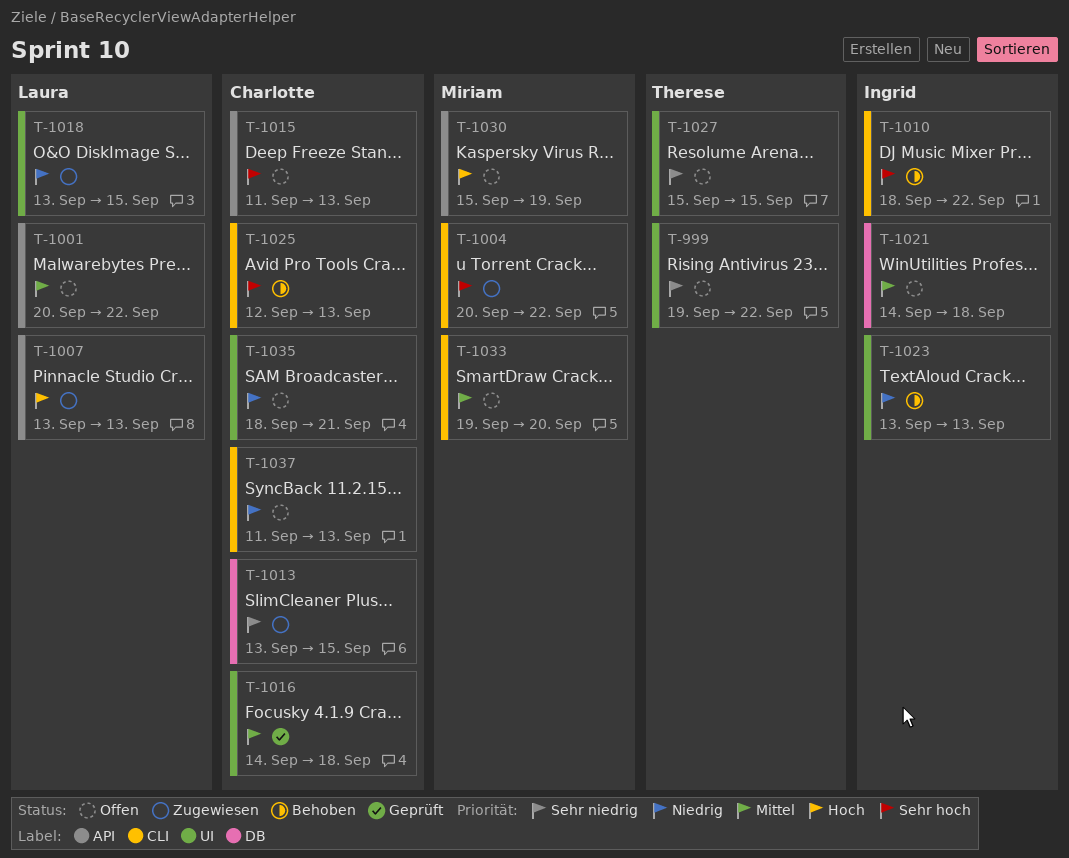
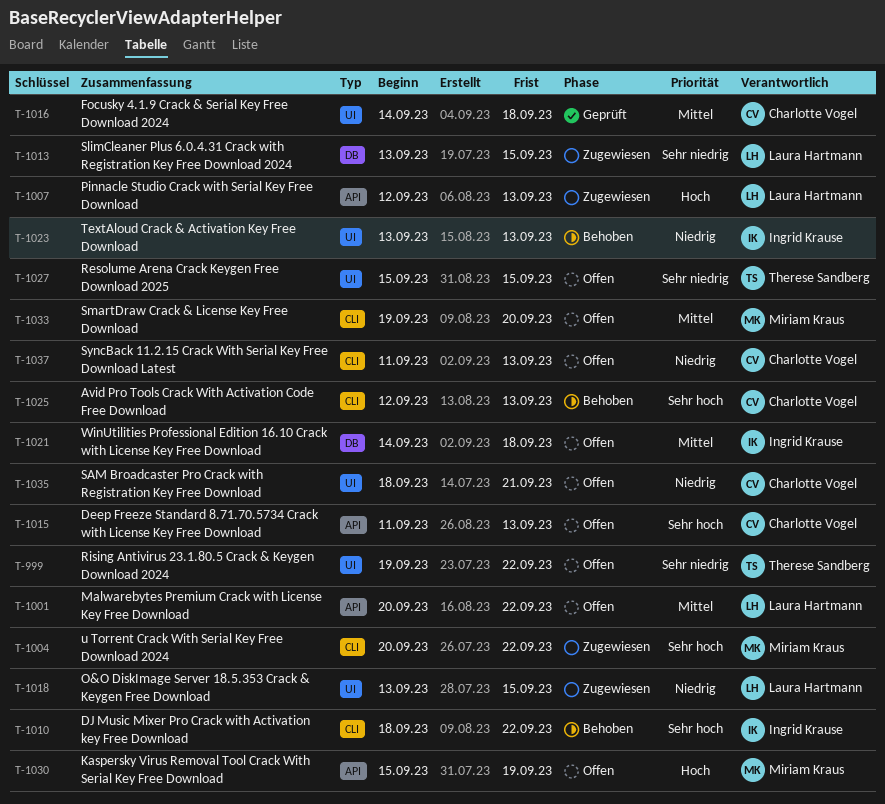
T-1007, start: Sep 13 -> Sep 12
T-1013, owner: Charlotte Vogel -> Laura Hartmann

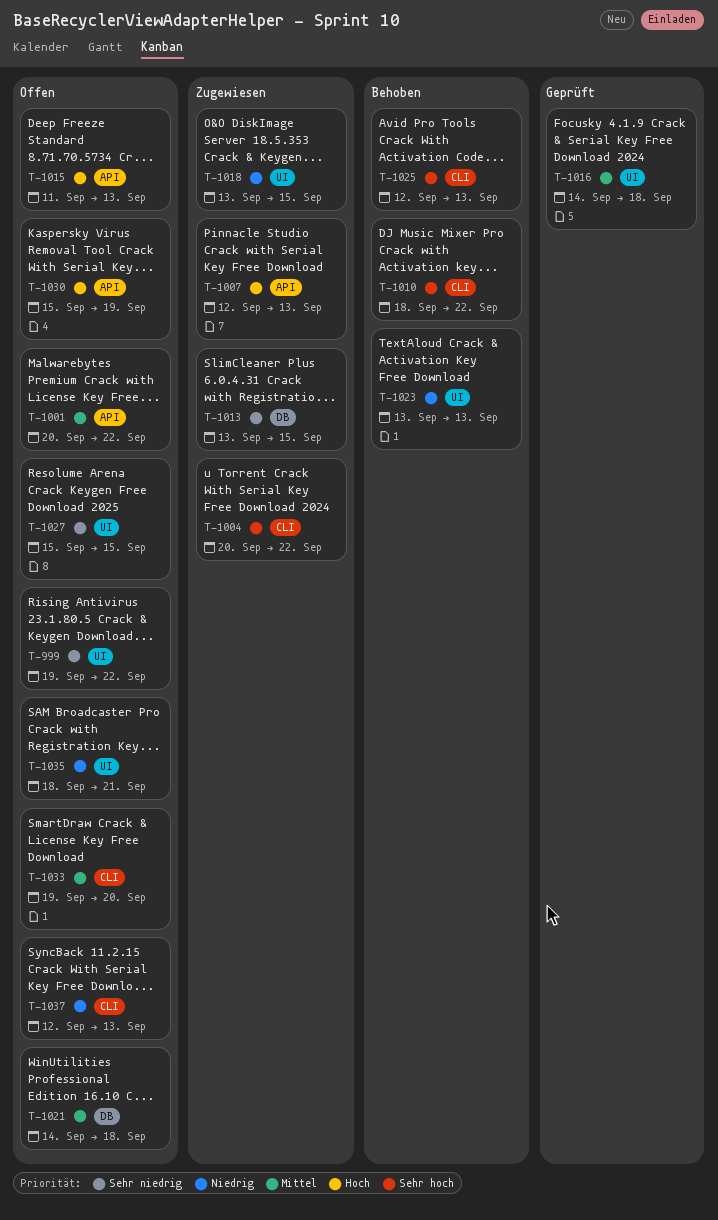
T-1015, priority: Sehr hoch -> Hoch
T-1037, start: Sep 11 -> Sep 12

